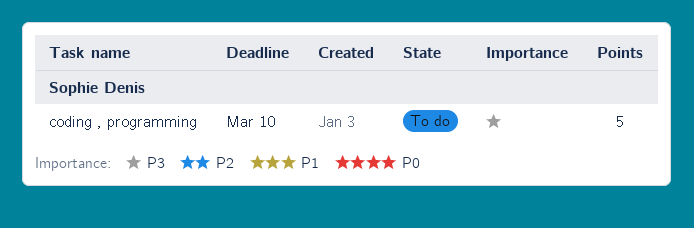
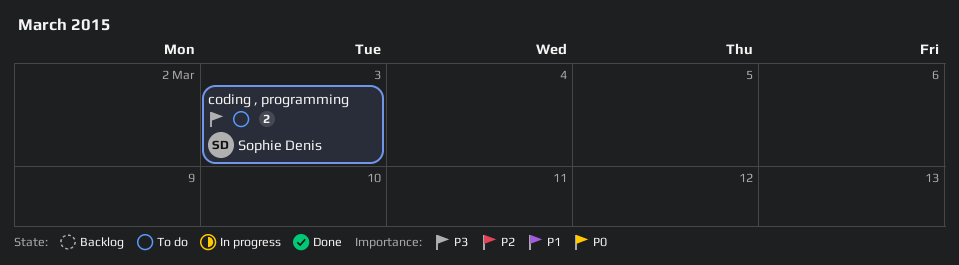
coding , programming, estimate: 5 -> 2
coding , programming, due: Mar 10 -> Mar 3

